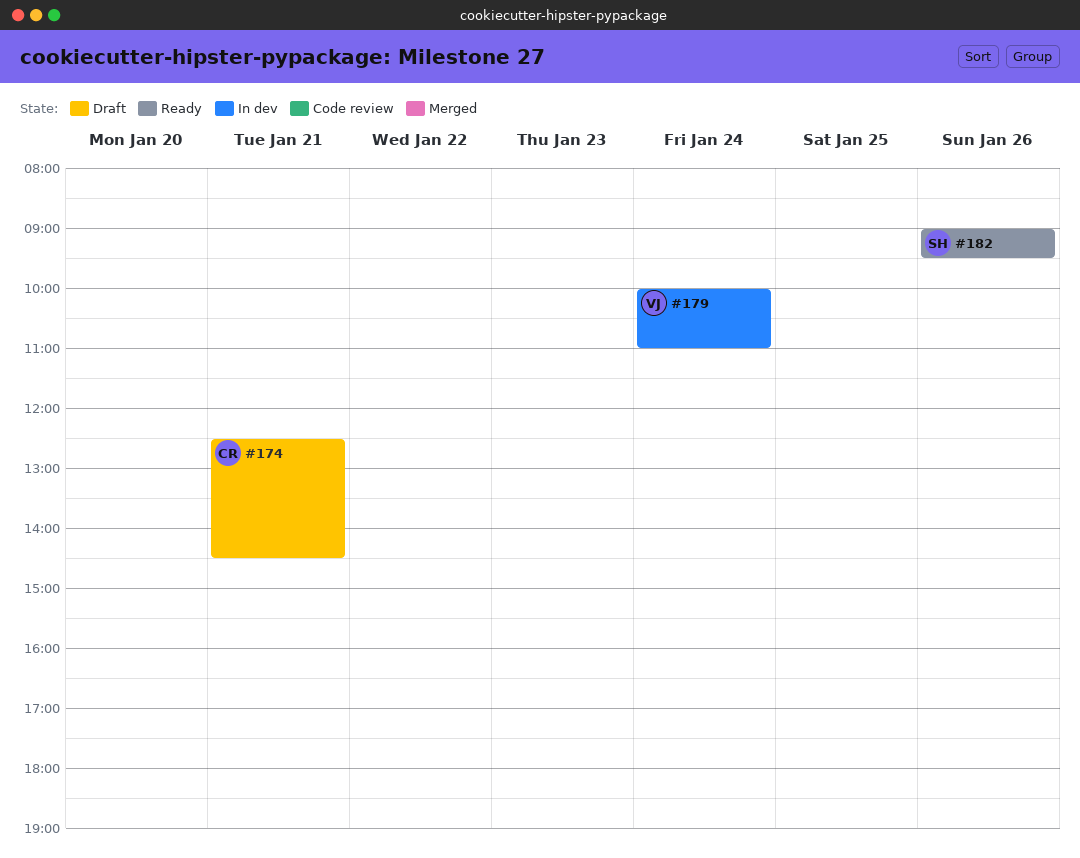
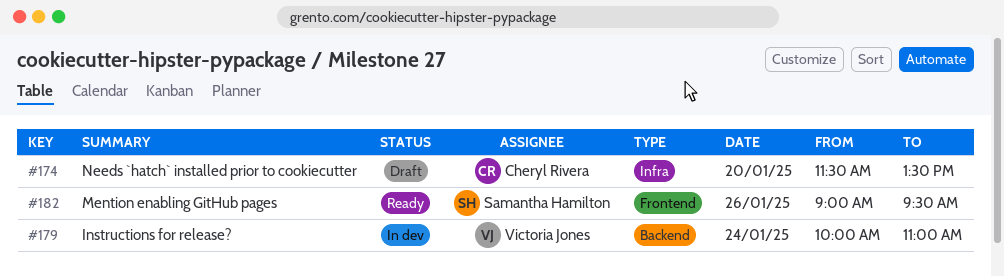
#174, day: Jan 21 -> Jan 20
#174, begins: 12:30 -> 11:30
#174, ends: 14:30 -> 13:30

